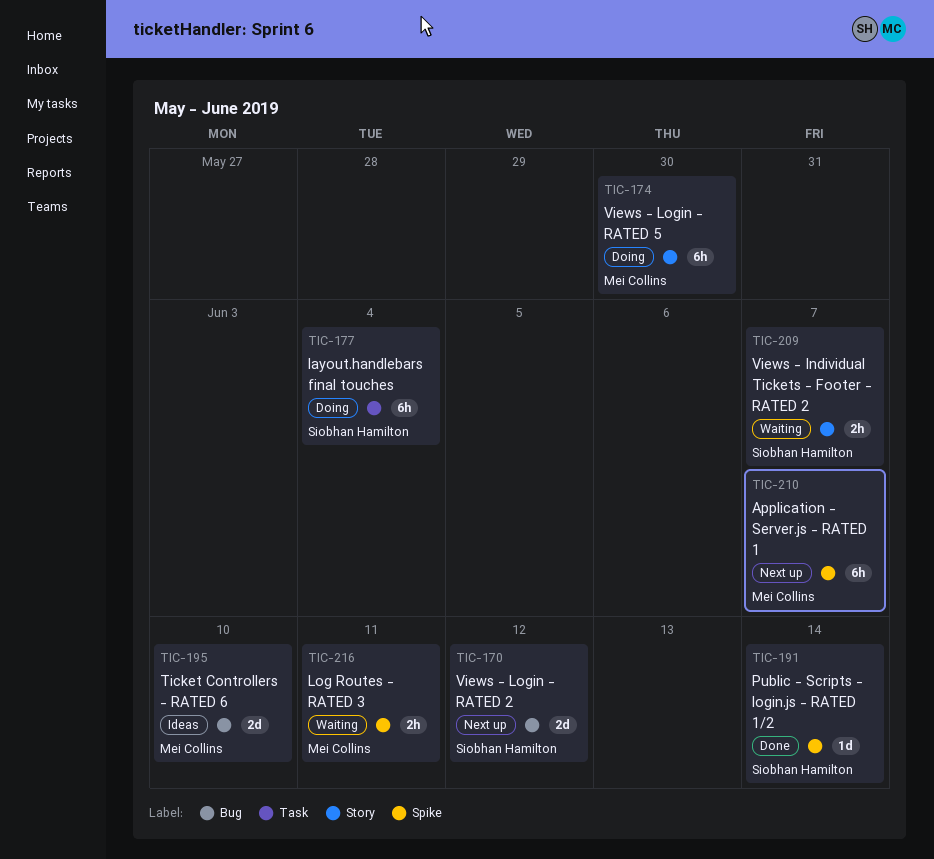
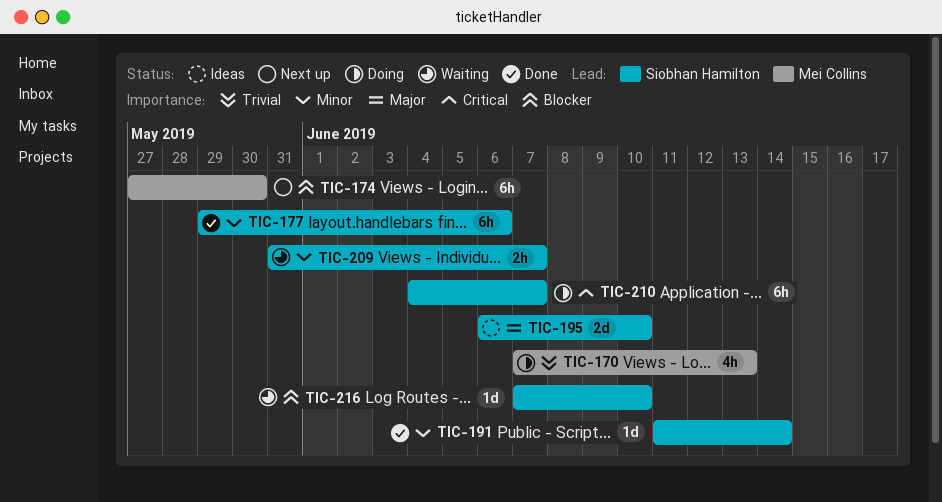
TIC-170, status: Next up -> Doing
TIC-170, owner: Siobhan Hamilton -> Mei Collins
TIC-170, estimate: 2d -> 4h
TIC-170, due: Jun 12 -> Jun 13
TIC-174, status: Doing -> Next up
TIC-177, status: Doing -> Done
TIC-177, due: Jun 4 -> Jun 6
TIC-195, owner: Mei Collins -> Siobhan Hamilton
TIC-210, status: Next up -> Doing
TIC-210, owner: Mei Collins -> Siobhan Hamilton
TIC-216, owner: Mei Collins -> Siobhan Hamilton
TIC-216, estimate: 2h -> 1d
TIC-216, due: Jun 11 -> Jun 10

